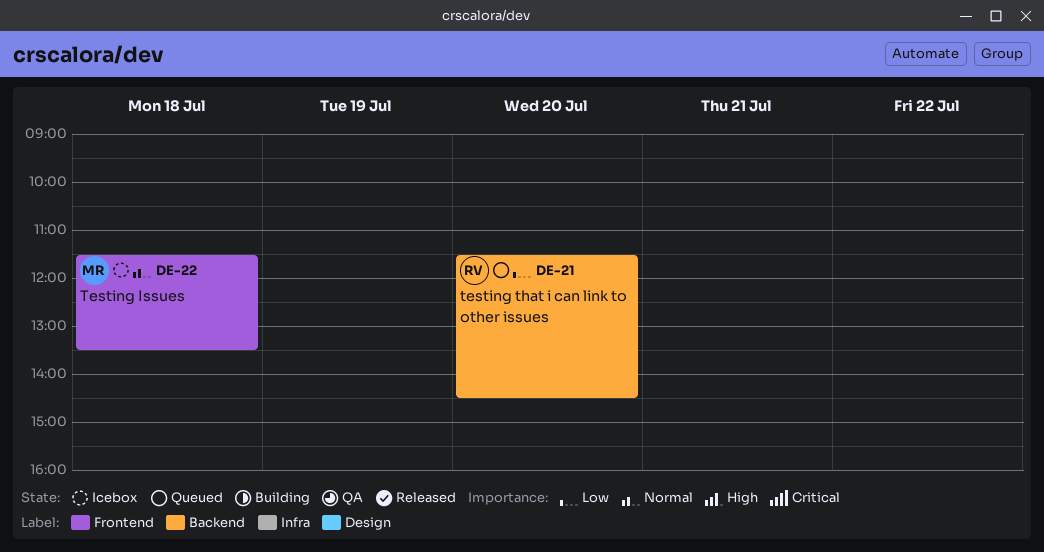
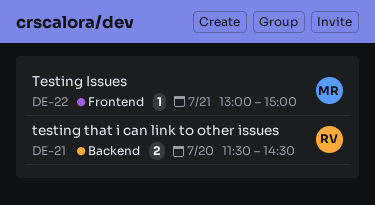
DE-22, day: Jul 18 -> Jul 21
DE-22, begins: 11:30 -> 13:00
DE-22, ends: 13:30 -> 15:00

